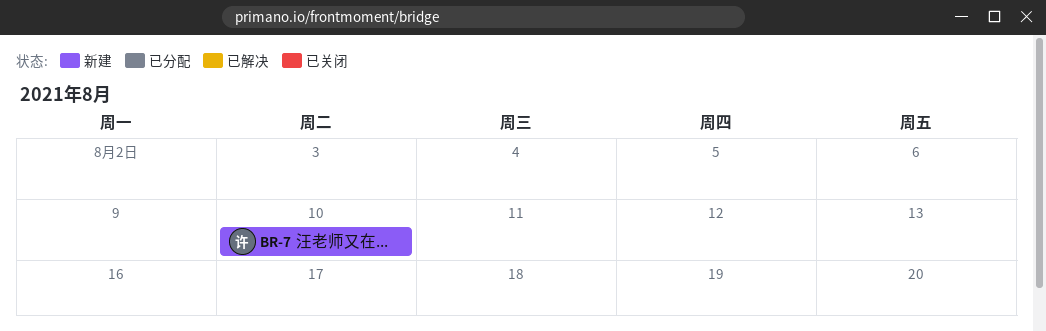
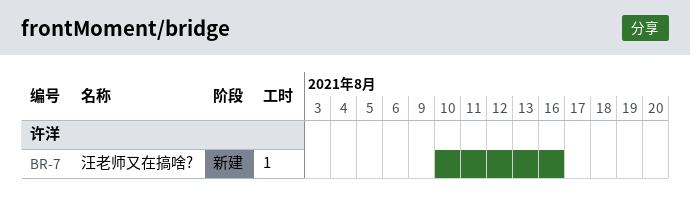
BR-7, due: Aug 10 -> Aug 16

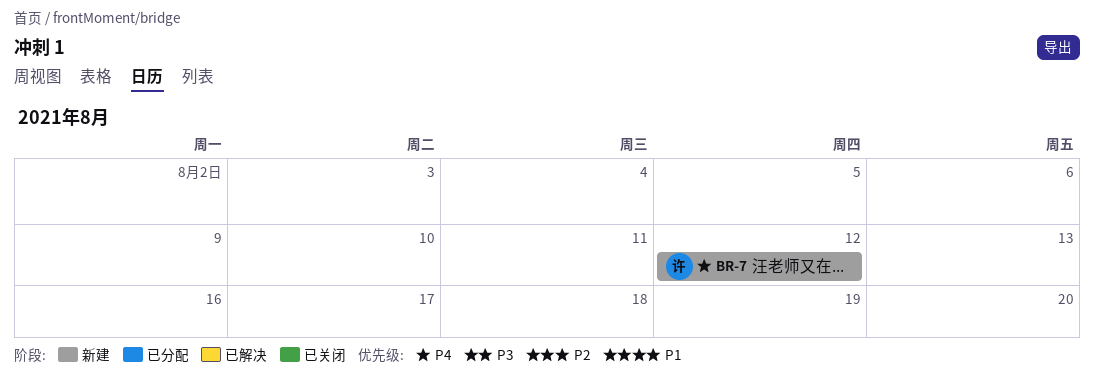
BR-7, start: Aug 10 -> Aug 12
BR-7, due: Aug 16 -> Aug 12

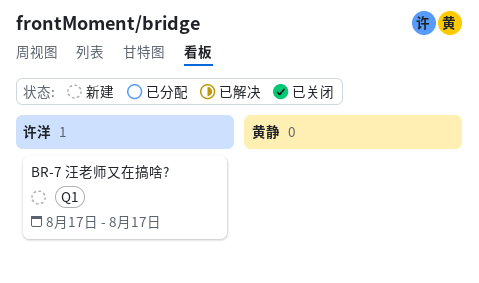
BR-7, start: Aug 12 -> Aug 17
BR-7, due: Aug 12 -> Aug 17

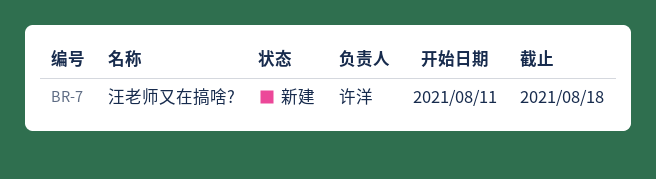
BR-7, start: Aug 17 -> Aug 11
BR-7, due: Aug 17 -> Aug 18

